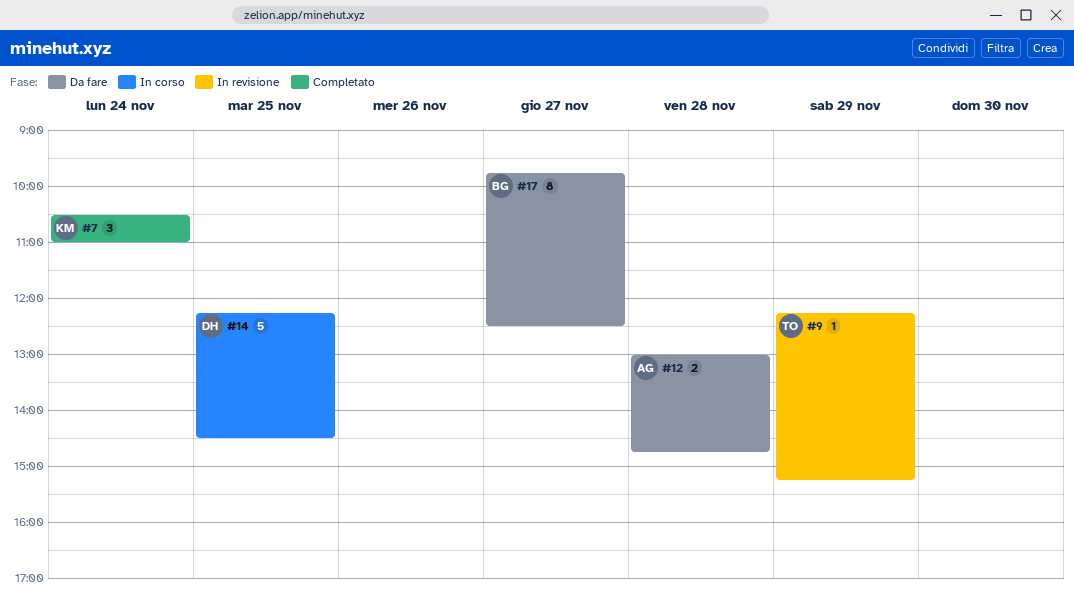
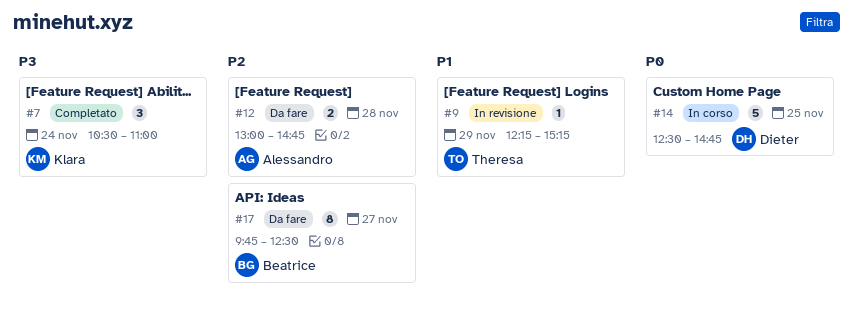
#14, begins: 12:15 -> 12:30
#14, ends: 14:30 -> 14:45

